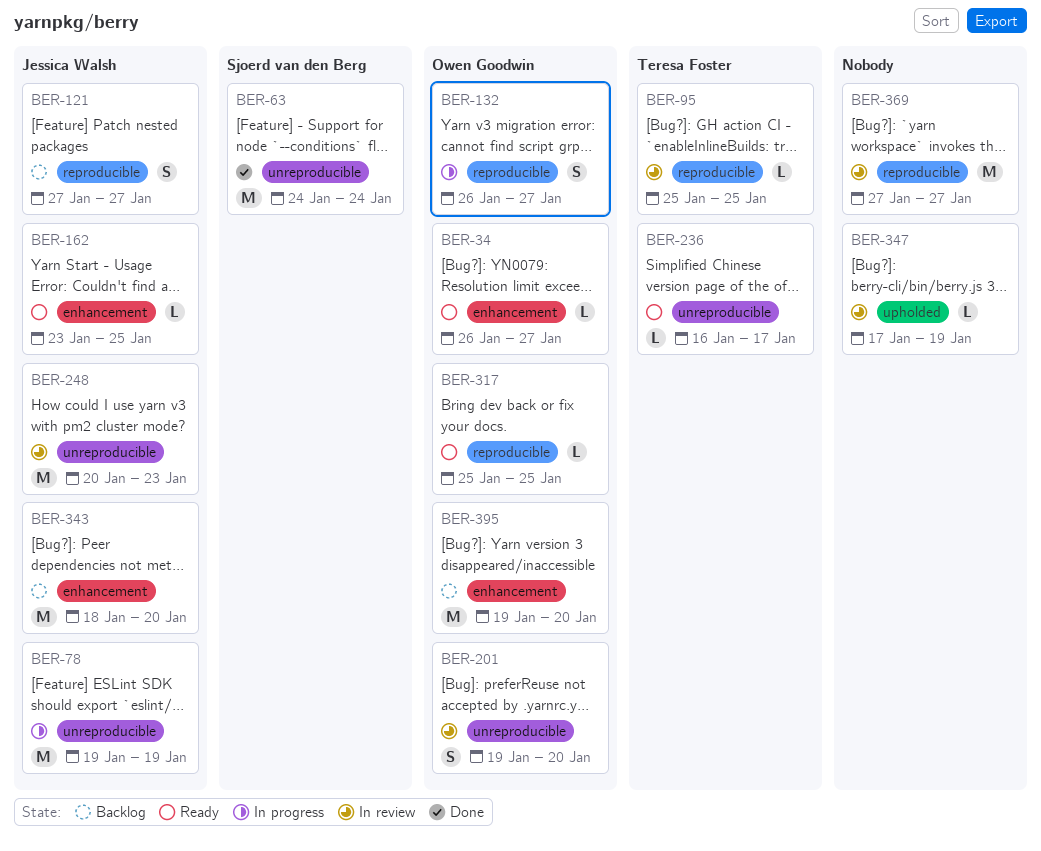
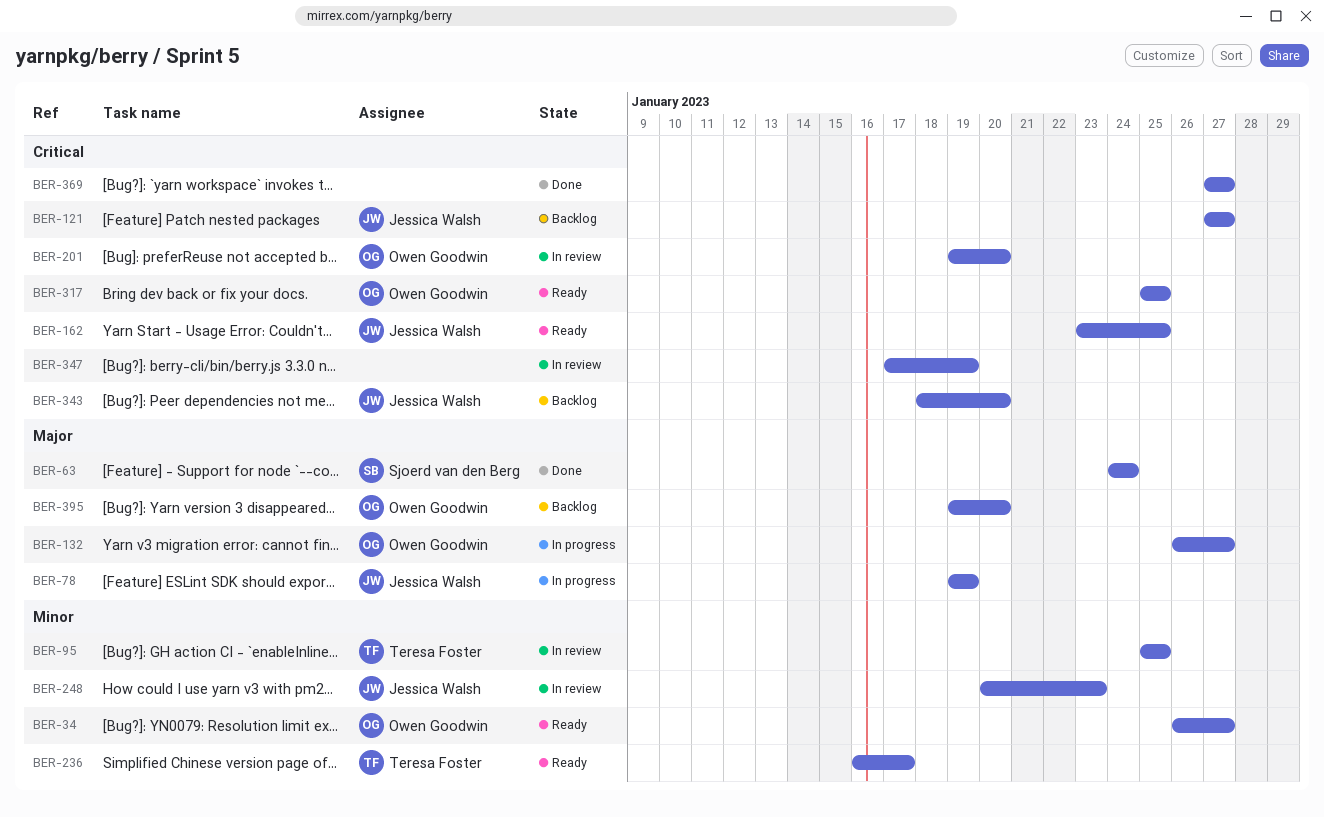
BER-369, status: In review -> Done

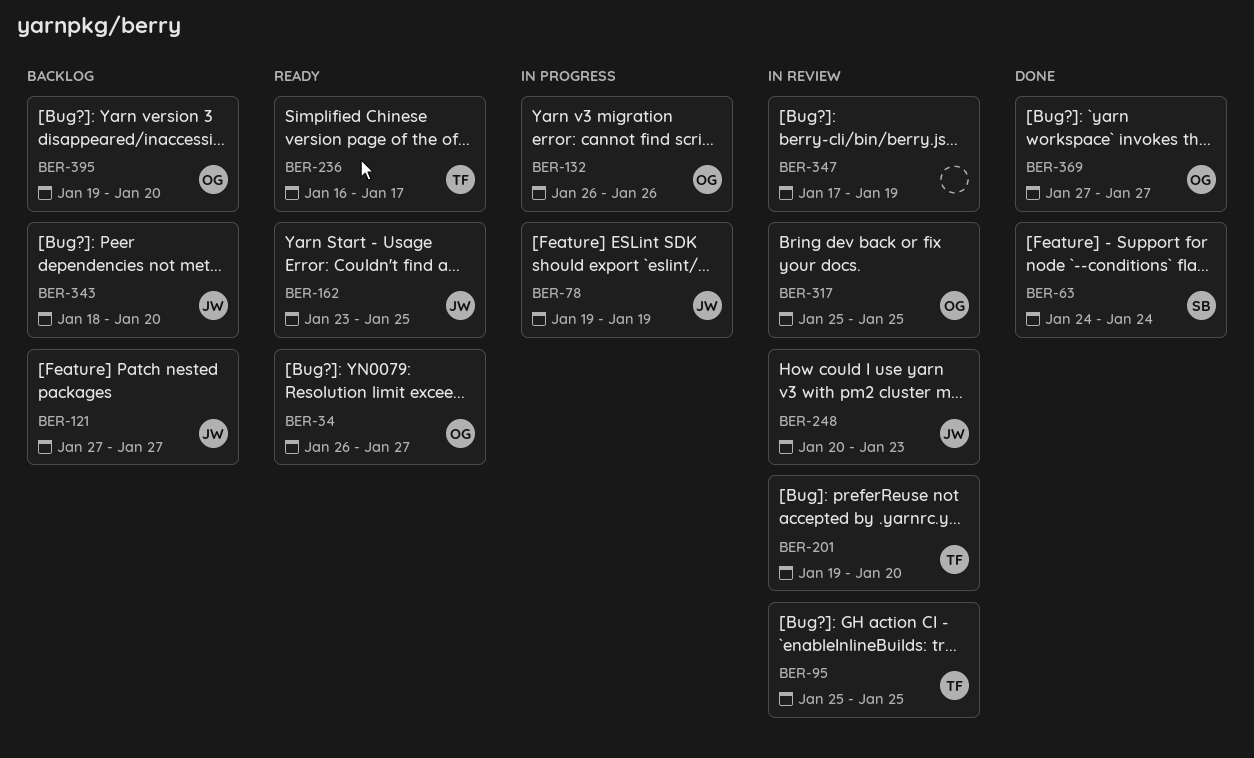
BER-132, due: Jan 27 -> Jan 26
BER-201, owner: Owen Goodwin -> Teresa Foster
BER-317, status: Ready -> In review
BER-369, owner: none -> Owen Goodwin

